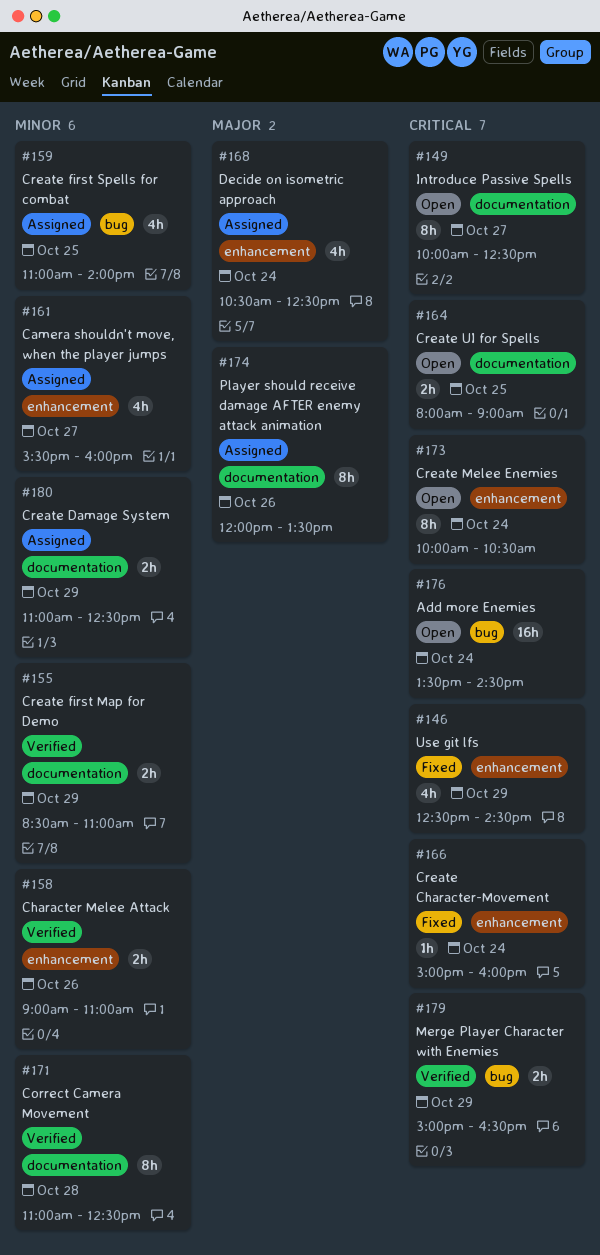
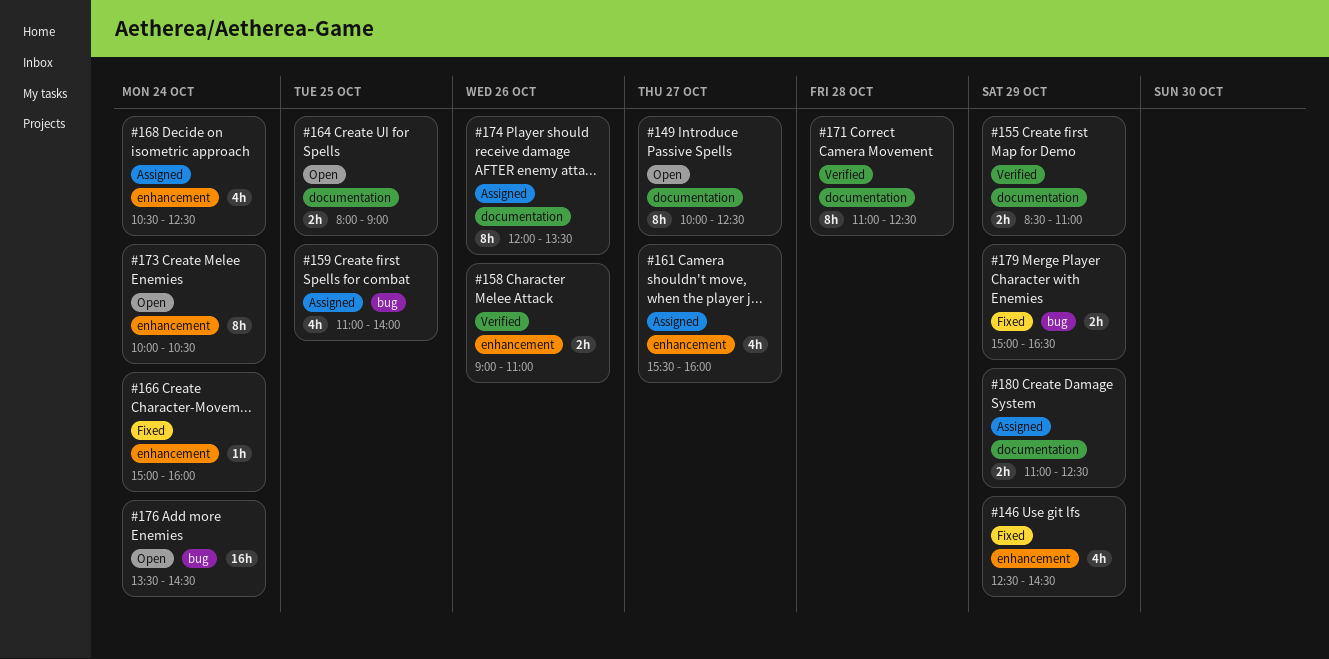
#179, status: Verified -> Fixed

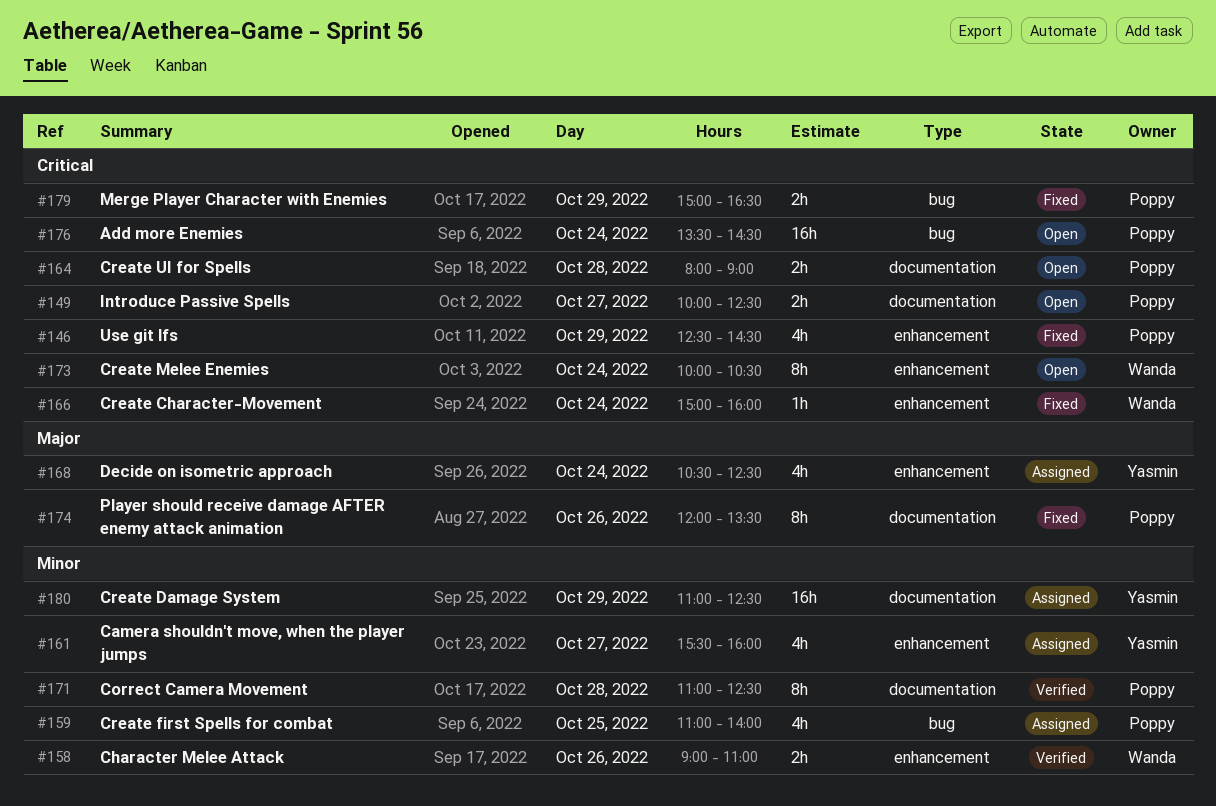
#149, estimate: 8h -> 2h
#155: present -> none
#164, day: Oct 25 -> Oct 28
#174, status: Assigned -> Fixed
#180, estimate: 2h -> 16h

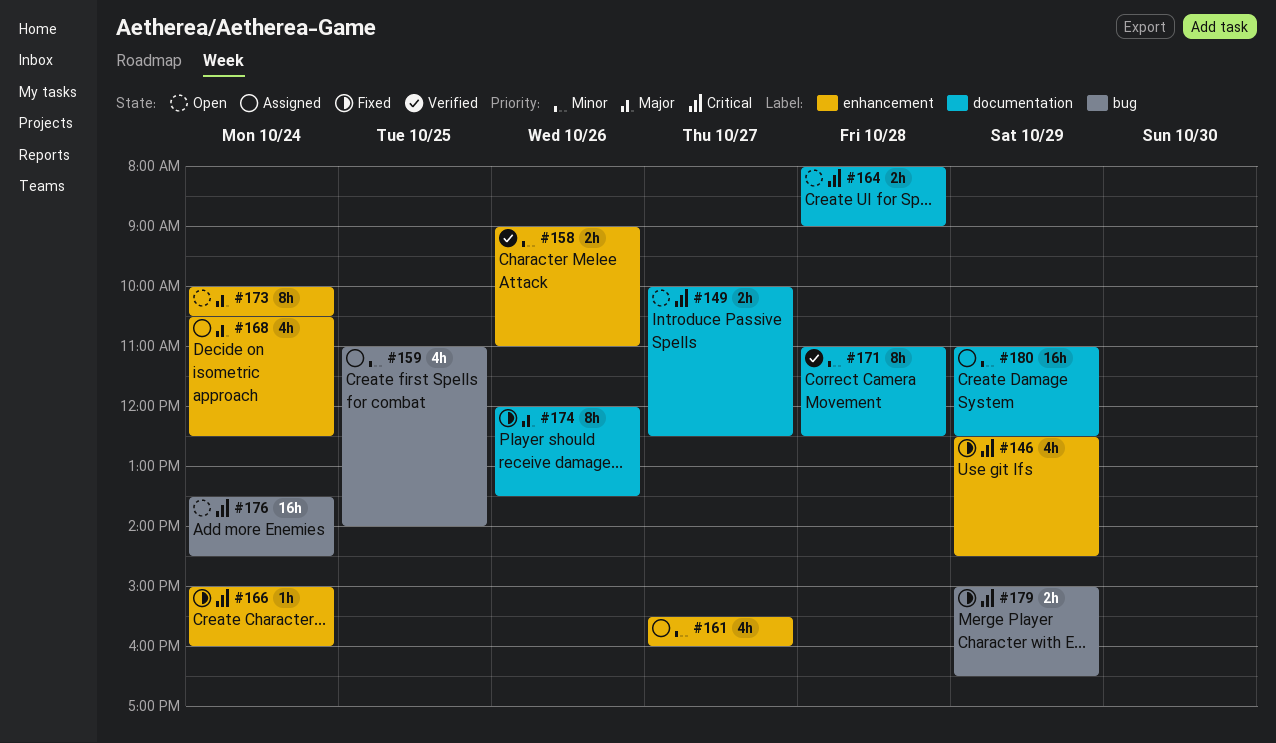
#173, priority: Critical -> Major

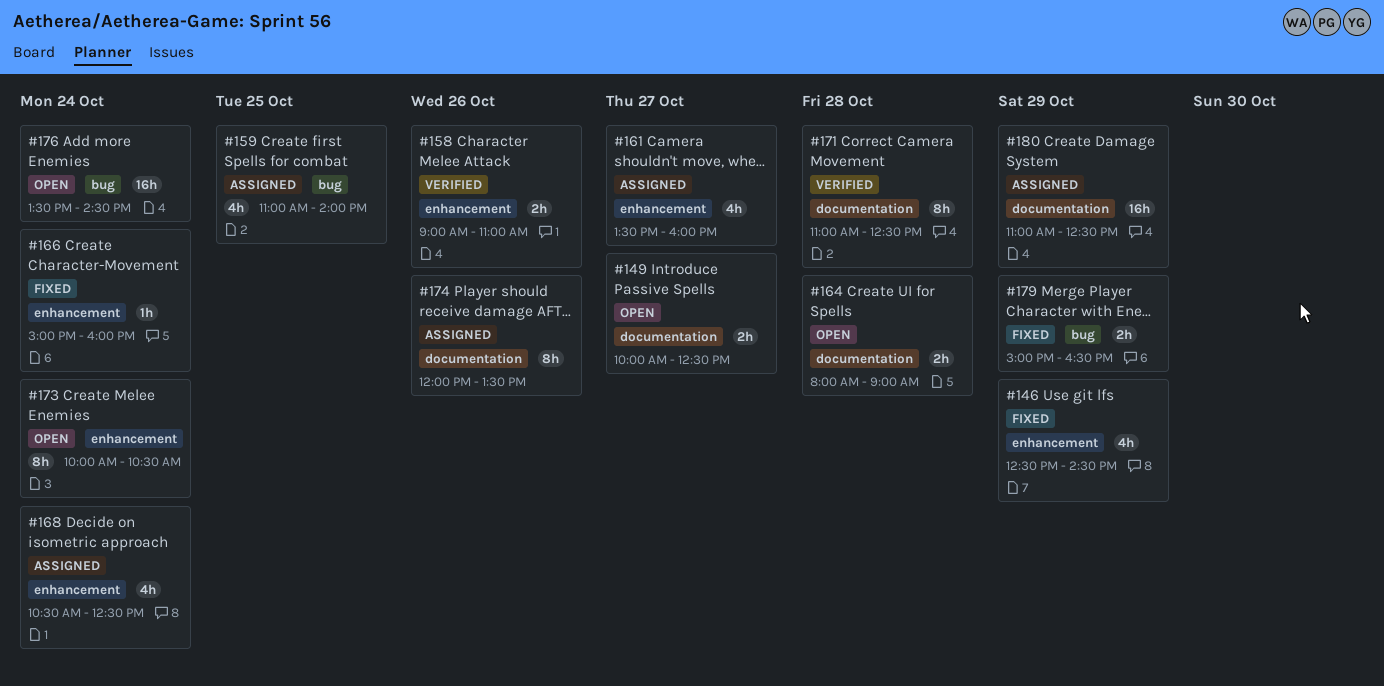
#161, begins: 15:30 -> 13:30
#174, status: Fixed -> Assigned

